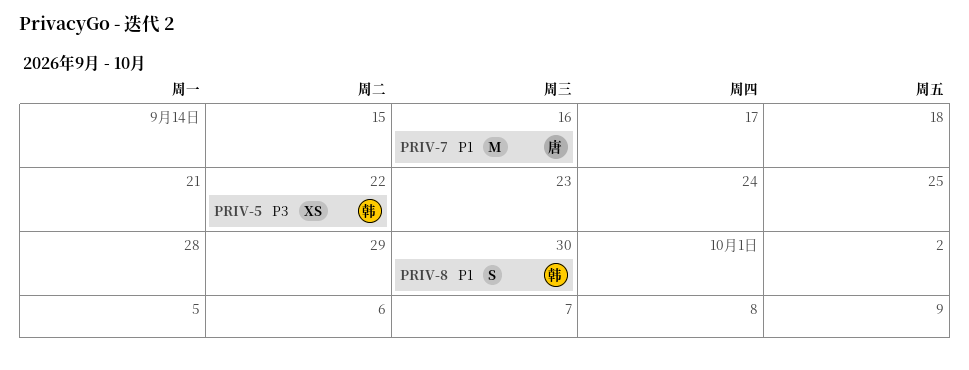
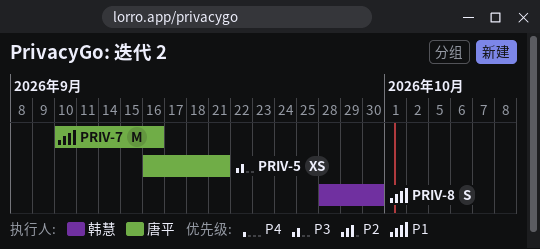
PRIV-5, owner: 韩慧 -> 唐平
PRIV-5, due: Sep 22 -> Sep 21

